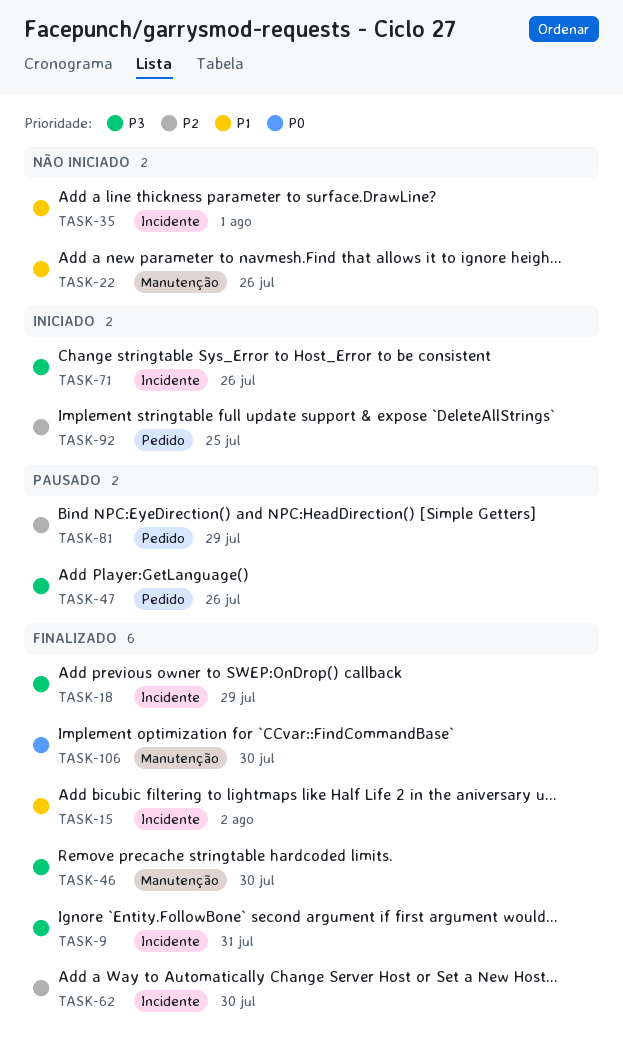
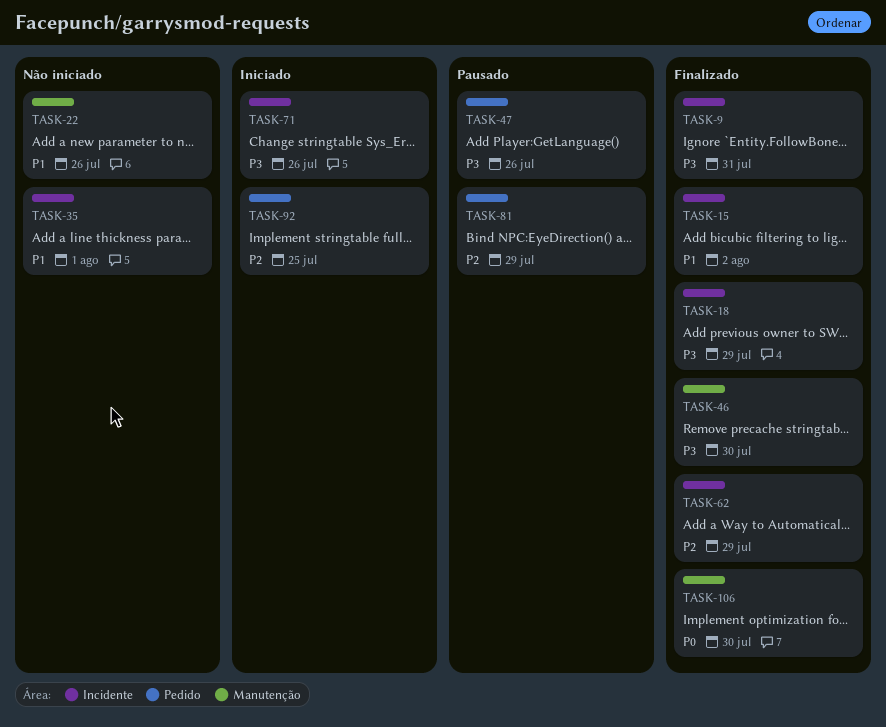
TASK-62, due: Jul 30 -> Jul 29

